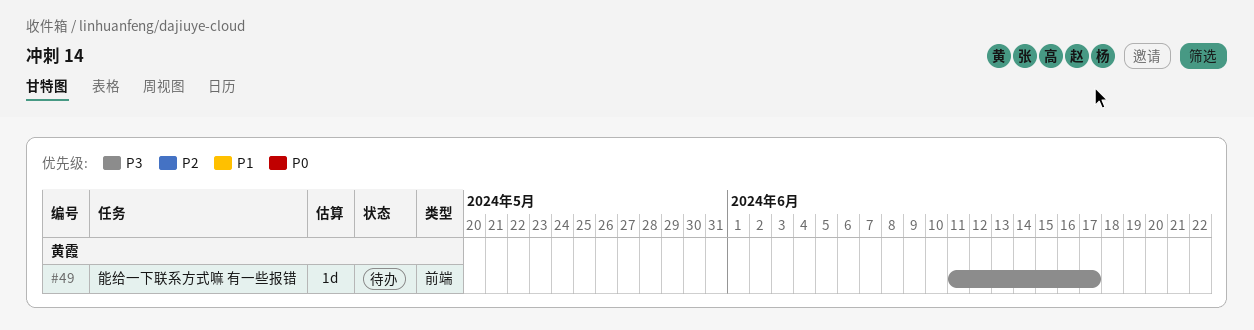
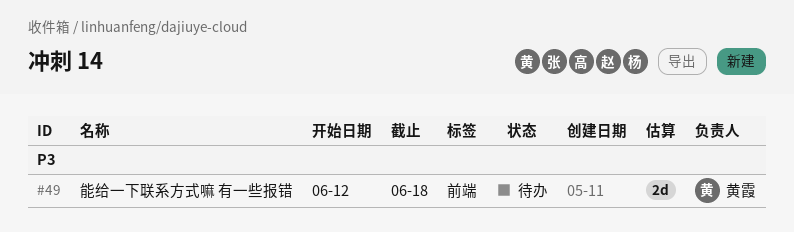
#49, estimate: 1d -> 2d
#49, start: Jun 11 -> Jun 12
#49, due: Jun 17 -> Jun 18

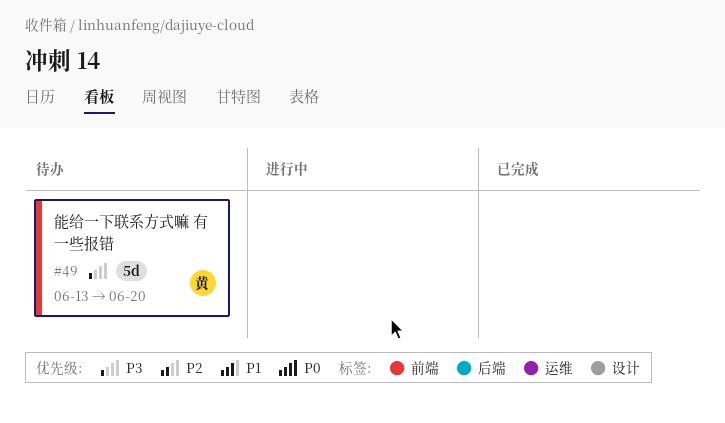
#49, estimate: 2d -> 5d
#49, start: Jun 12 -> Jun 13
#49, due: Jun 18 -> Jun 20

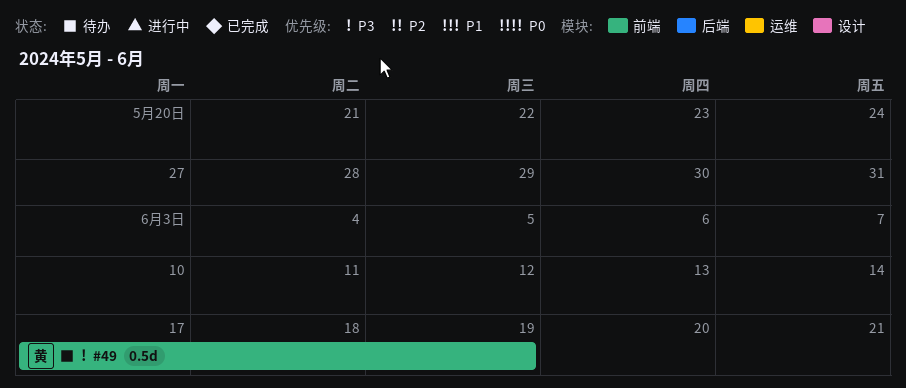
#49, estimate: 5d -> 0.5d
#49, start: Jun 13 -> Jun 17
#49, due: Jun 20 -> Jun 19

